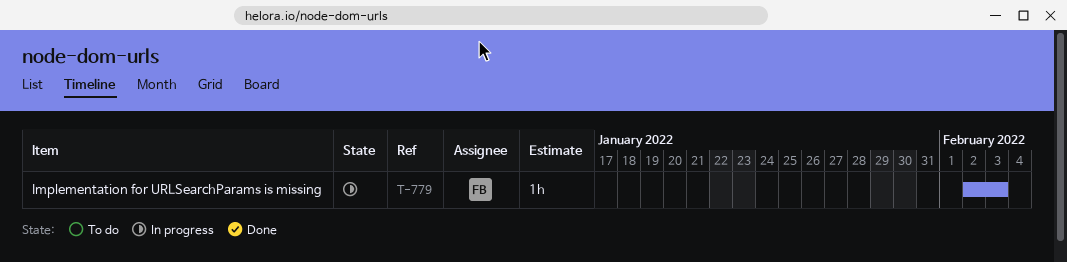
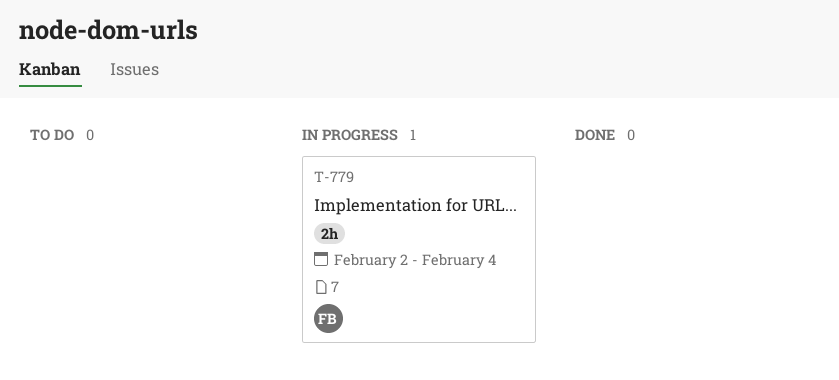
T-779, estimate: 1h -> 2h
T-779, due: Feb 3 -> Feb 4

